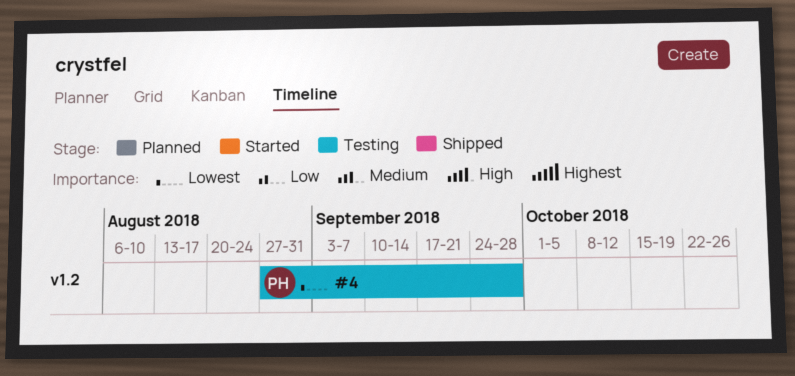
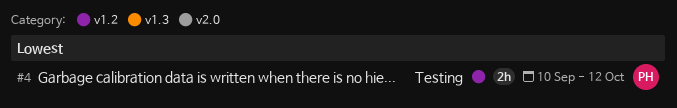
#4, start: Aug 27 -> Sep 10
#4, due: Sep 28 -> Oct 12

